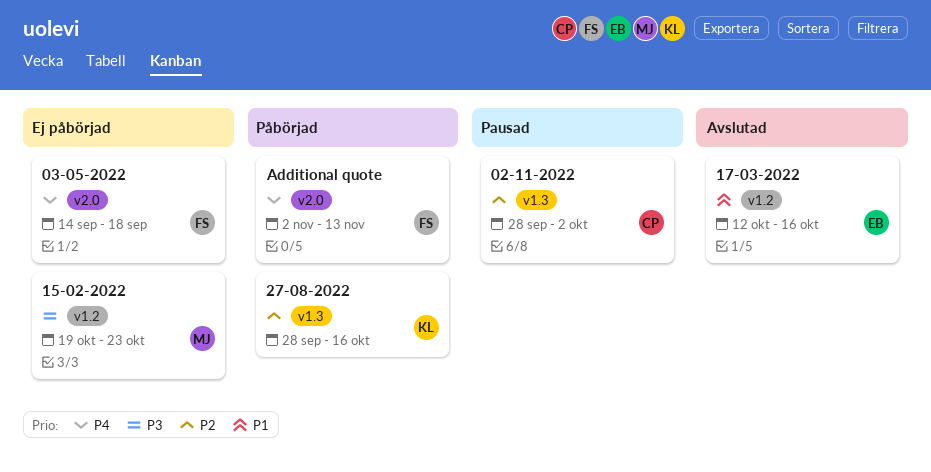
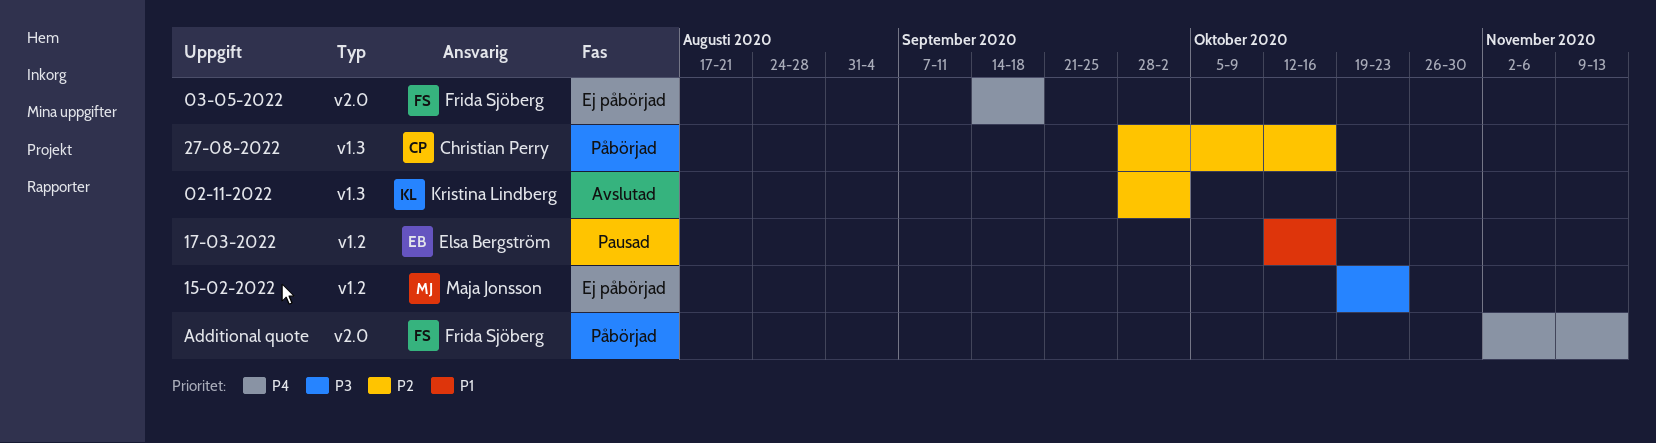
02-11-2022, status: Pausad -> Avslutad
02-11-2022, owner: Christian Perry -> Kristina Lindberg
17-03-2022, status: Avslutad -> Pausad
27-08-2022, owner: Kristina Lindberg -> Christian Perry

